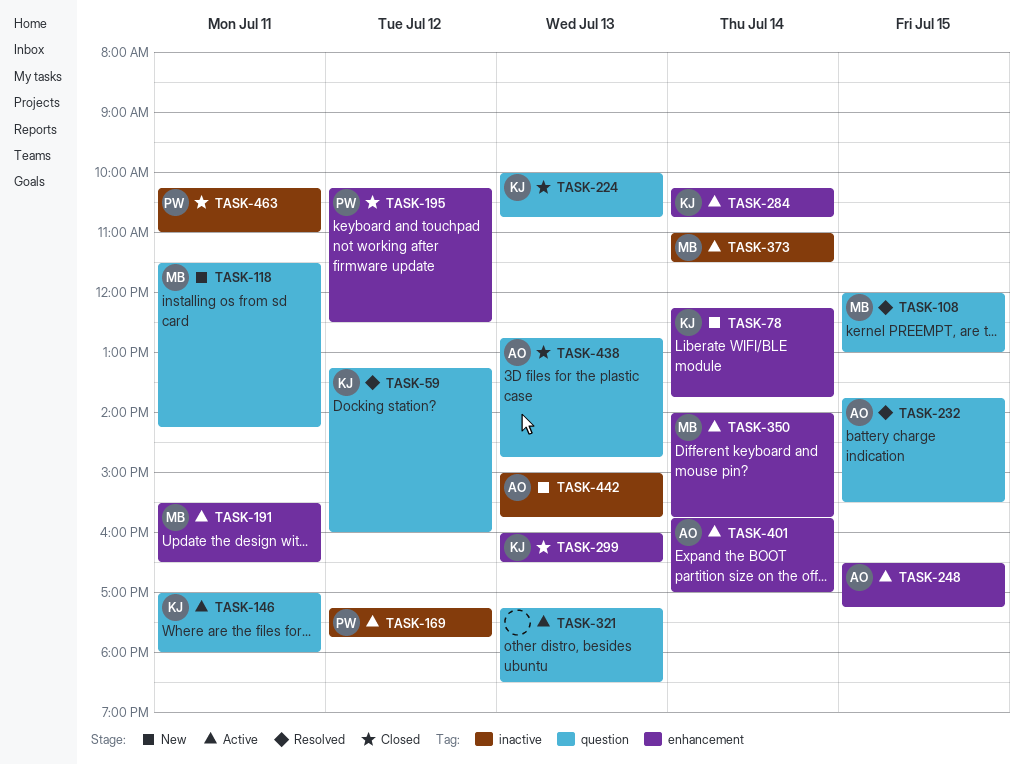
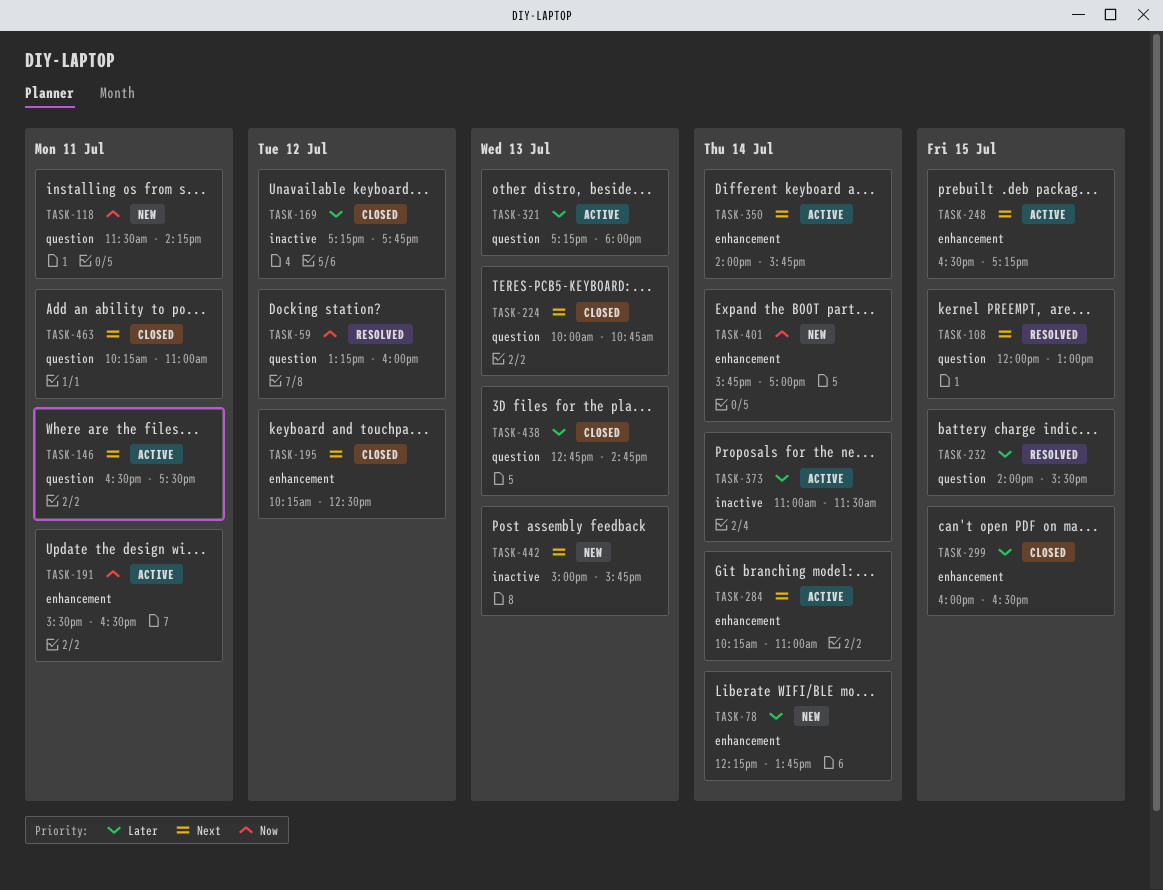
TASK-146, begins: 17:00 -> 16:30
TASK-146, ends: 18:00 -> 17:30
TASK-169, status: Active -> Closed
TASK-232, begins: 13:45 -> 14:00
TASK-284, ends: 10:45 -> 11:00
TASK-299, day: Jul 13 -> Jul 15
TASK-321, ends: 18:30 -> 18:00
TASK-401, status: Active -> New
TASK-463, label: inactive -> question

